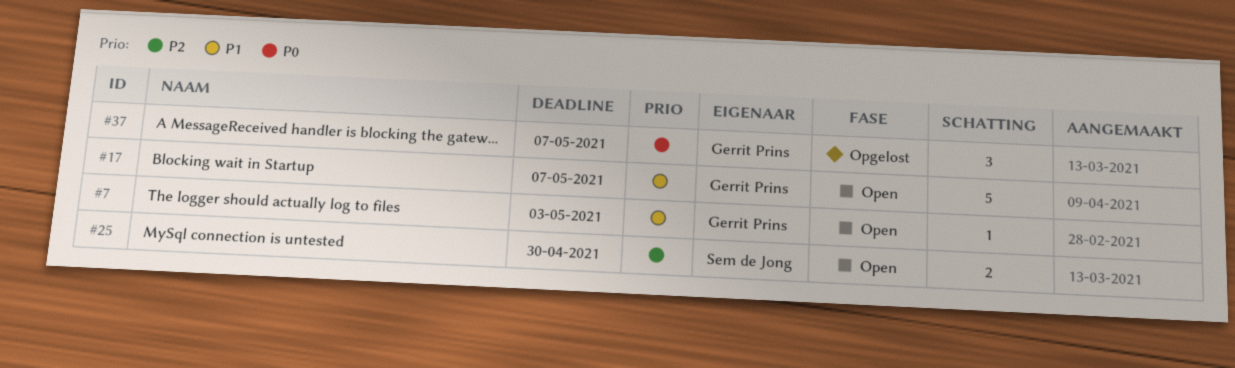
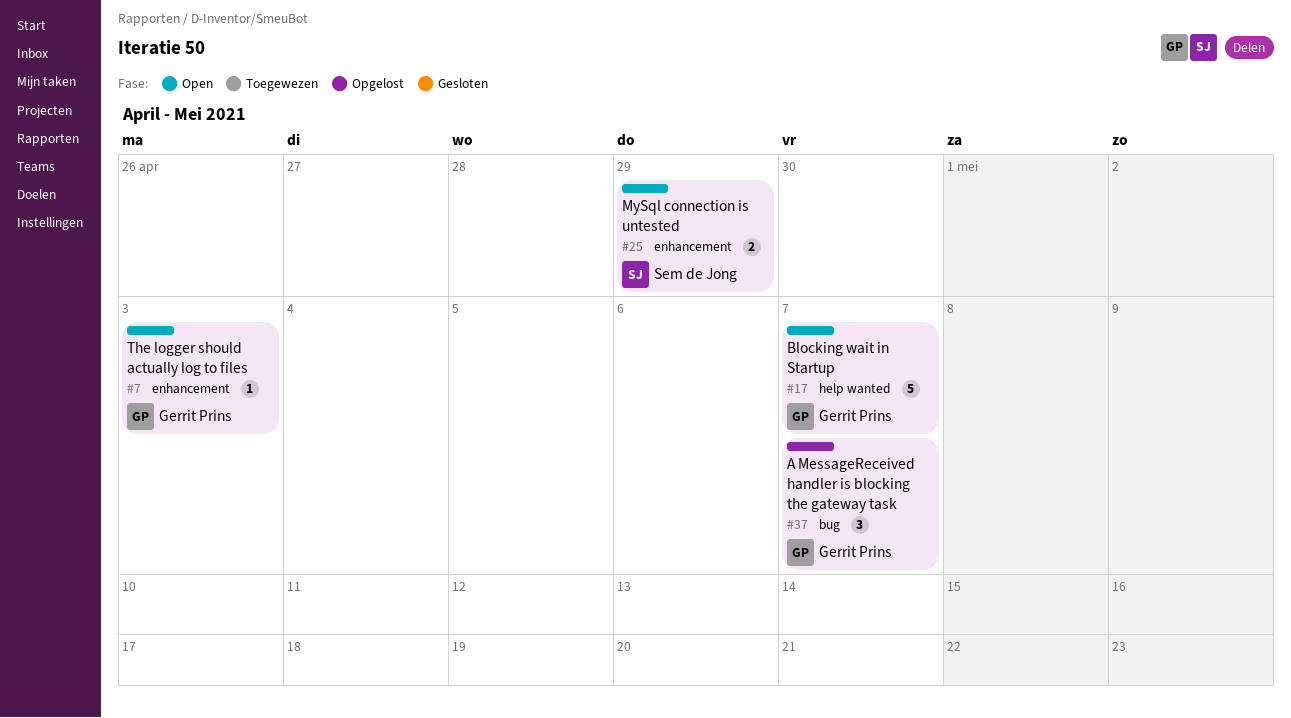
#25, due: Apr 30 -> Apr 29

